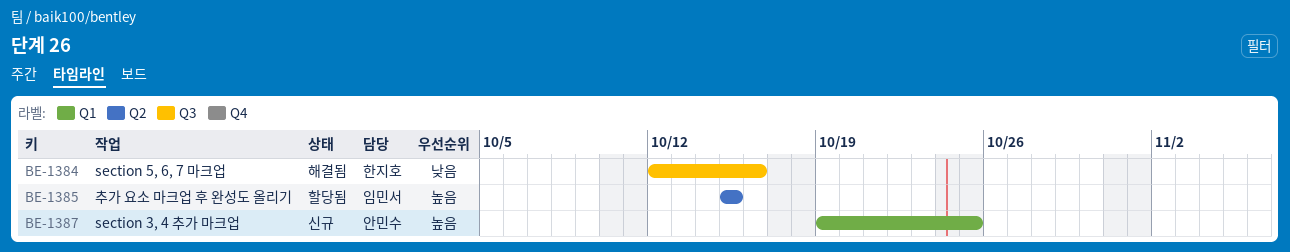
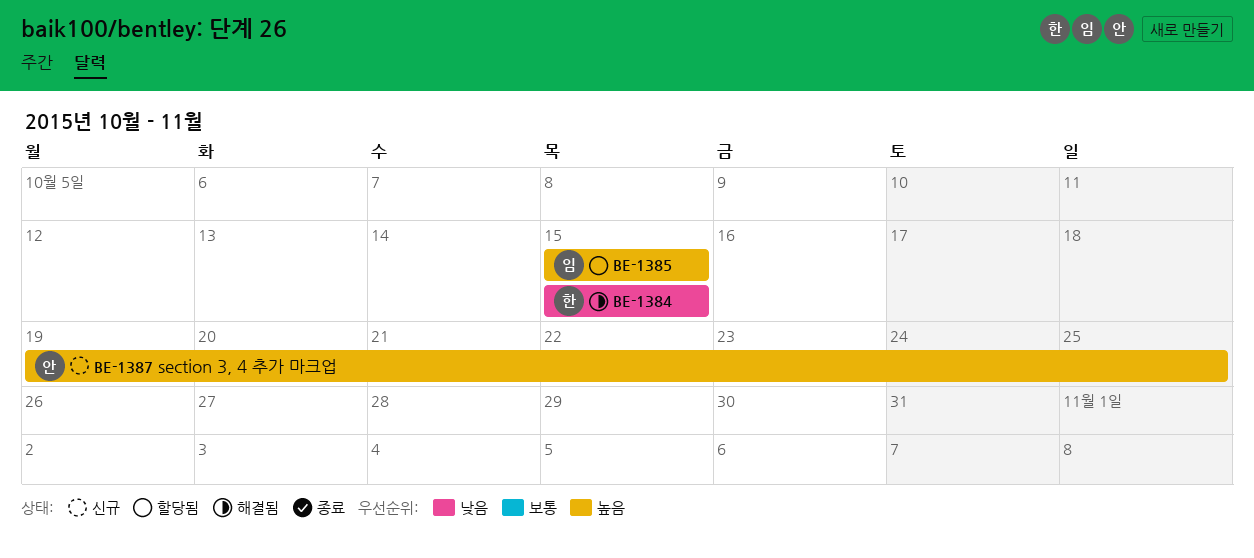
BE-1384, start: Oct 12 -> Oct 15
BE-1384, due: Oct 16 -> Oct 15

